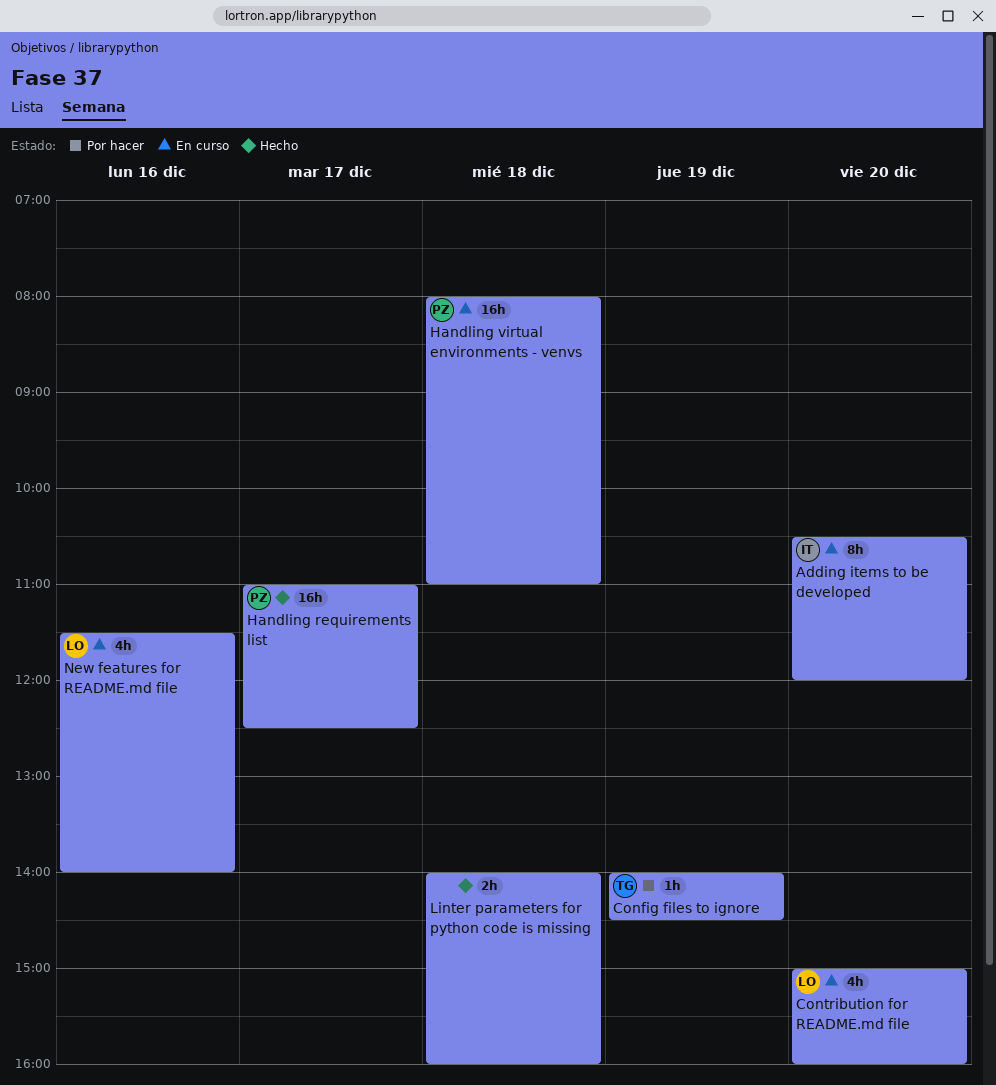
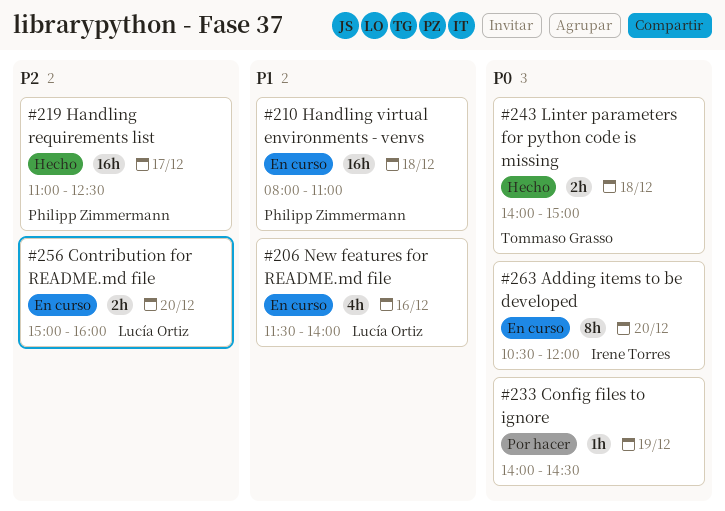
Config files to ignore, owner: Tommaso Grasso -> none
Contribution for README.md file, estimate: 4h -> 2h
Linter parameters for python code is missing, owner: none -> Tommaso Grasso
Linter parameters for python code is missing, ends: 16:00 -> 15:00

